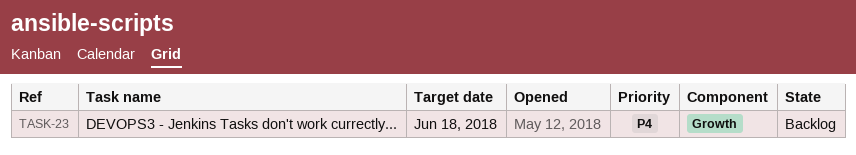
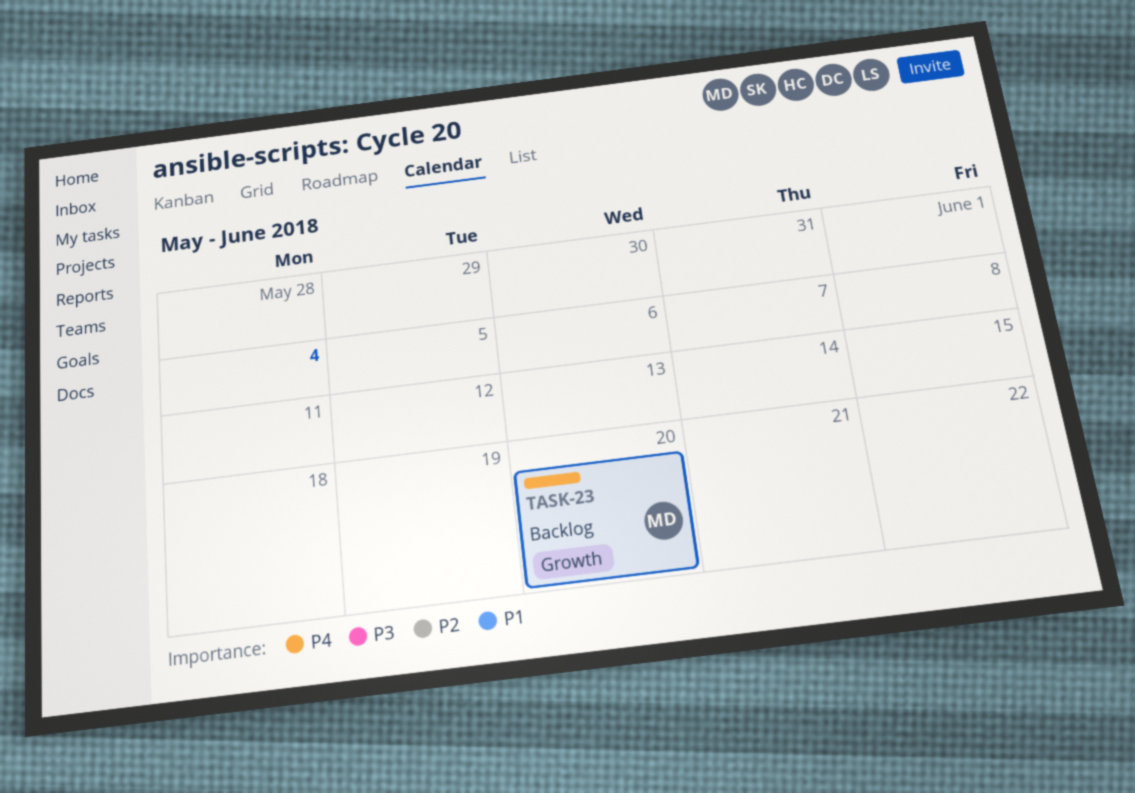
TASK-23, due: Jun 18 -> Jun 20

